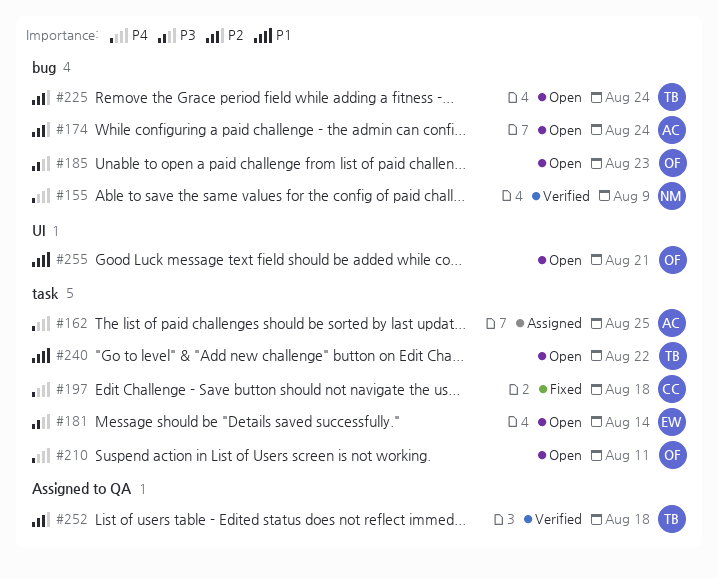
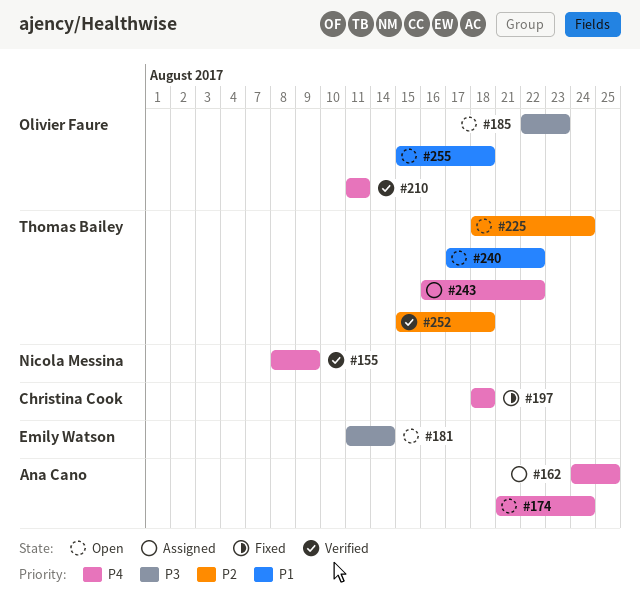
#174, priority: P2 -> P4
#210, status: Open -> Verified
#243: none -> present
#255, due: Aug 21 -> Aug 18

